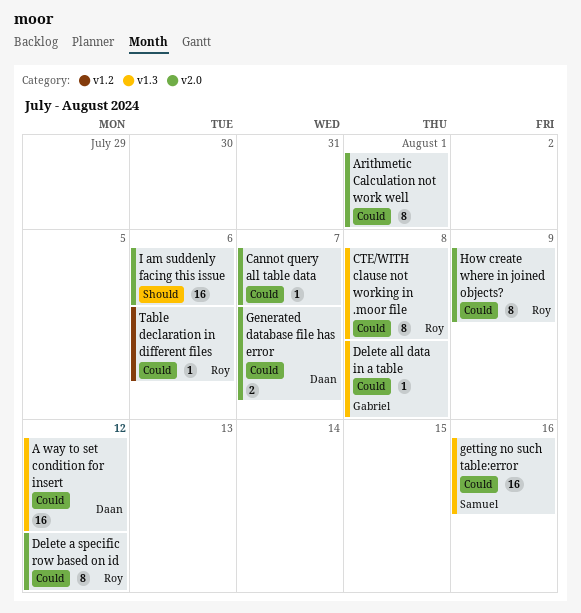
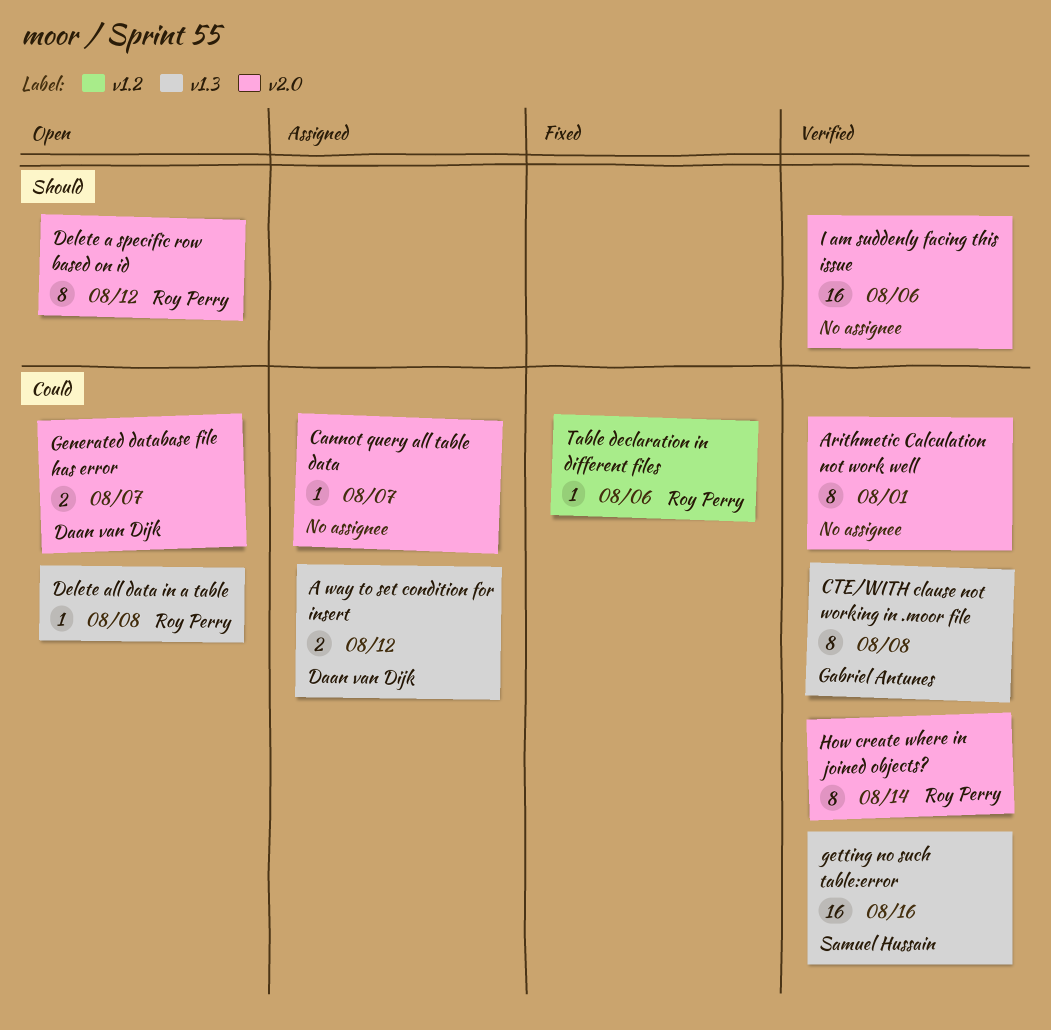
A way to set condition for insert, estimate: 16 -> 2
CTE/WITH clause not working in .moor file, owner: Roy Perry -> Gabriel Antunes
Delete a specific row based on id, priority: Could -> Should
Delete all data in a table, owner: Gabriel Antunes -> Roy Perry
How create where in joined objects?, due: Aug 9 -> Aug 14

